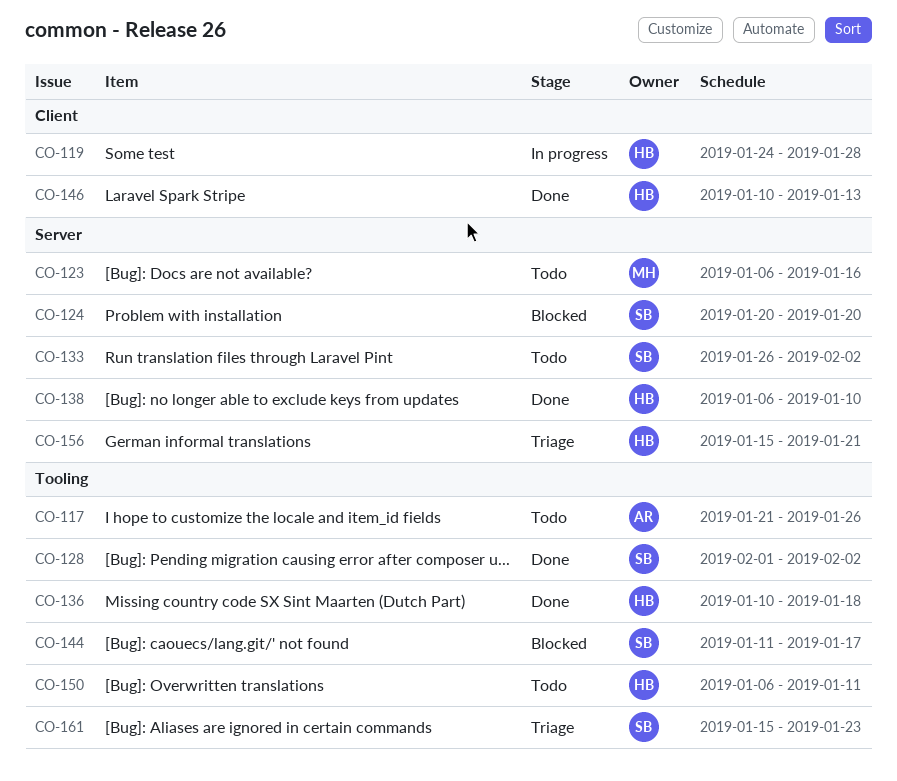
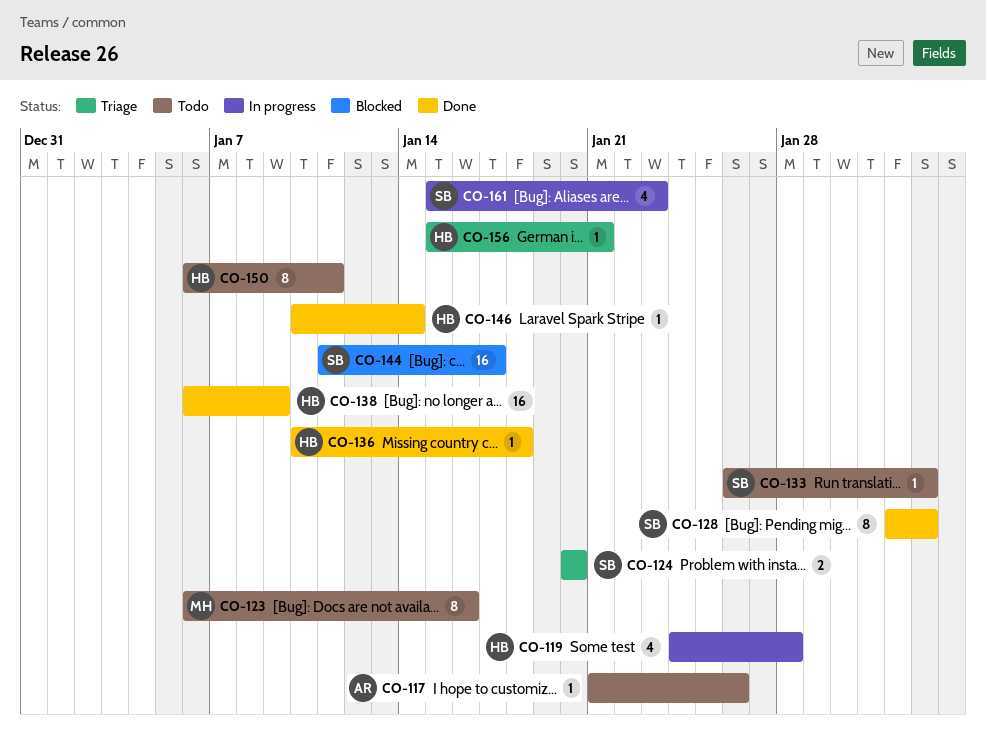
CO-124, status: Blocked -> Triage
CO-138, due: Jan 10 -> Jan 9
CO-146, due: Jan 13 -> Jan 14
CO-161, status: Triage -> In progress

